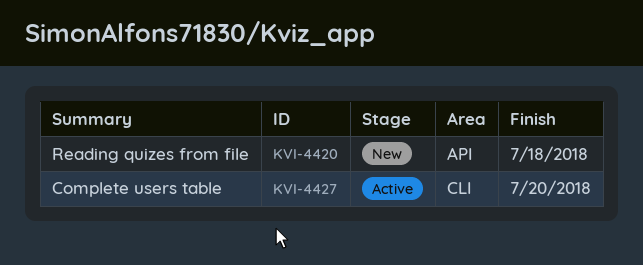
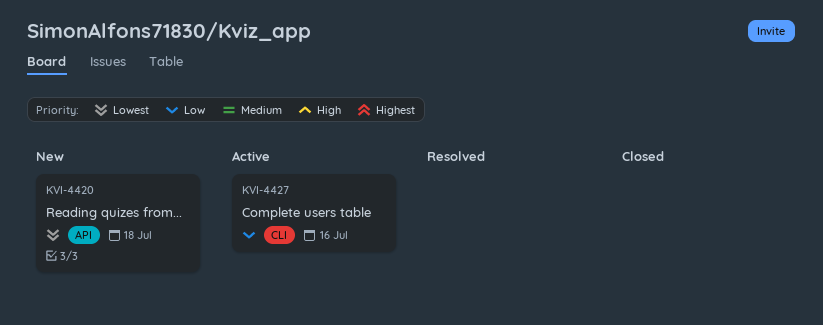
KVI-4427, due: Jul 20 -> Jul 16

